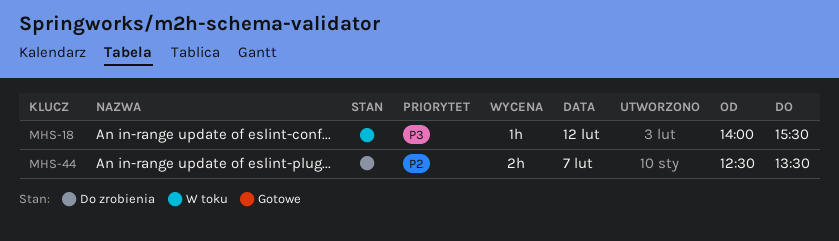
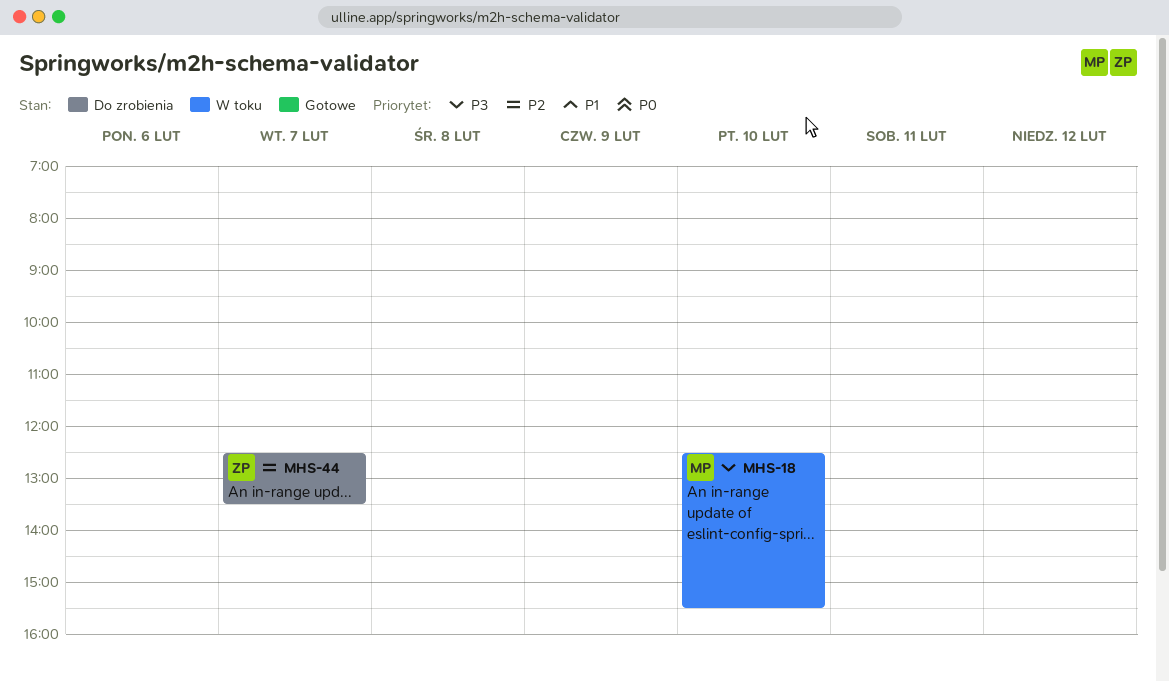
MHS-18, day: Feb 12 -> Feb 10
MHS-18, begins: 14:00 -> 12:30

